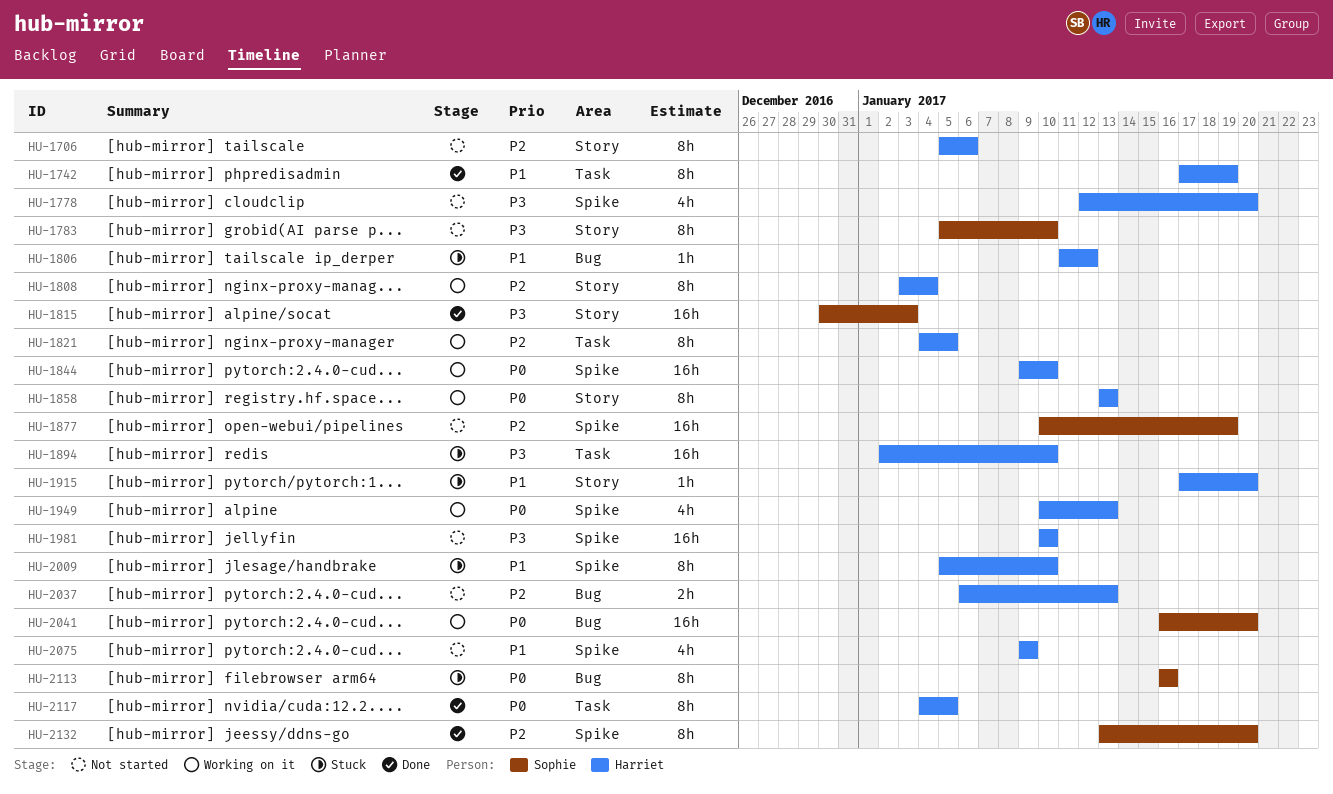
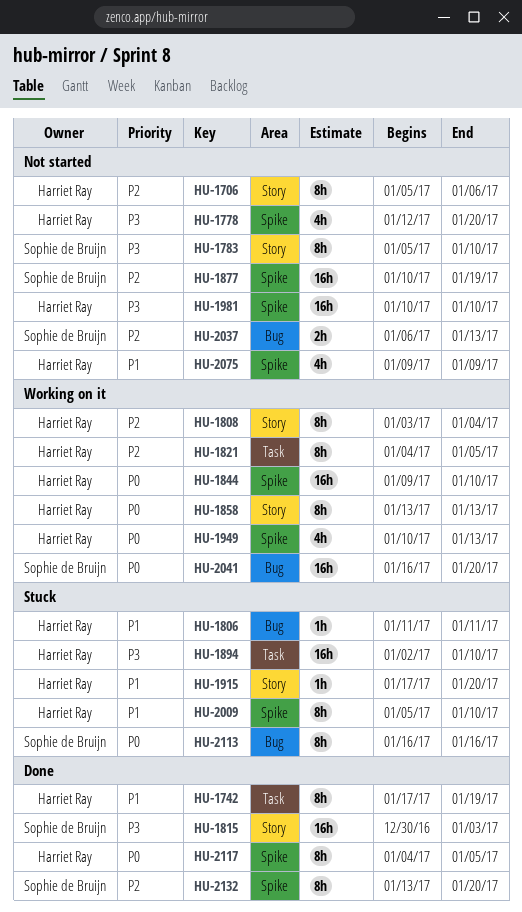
HU-1806, due: Jan 12 -> Jan 11
HU-2037, owner: Harriet Ray -> Sophie de Bruijn
HU-2117, label: Task -> Spike

